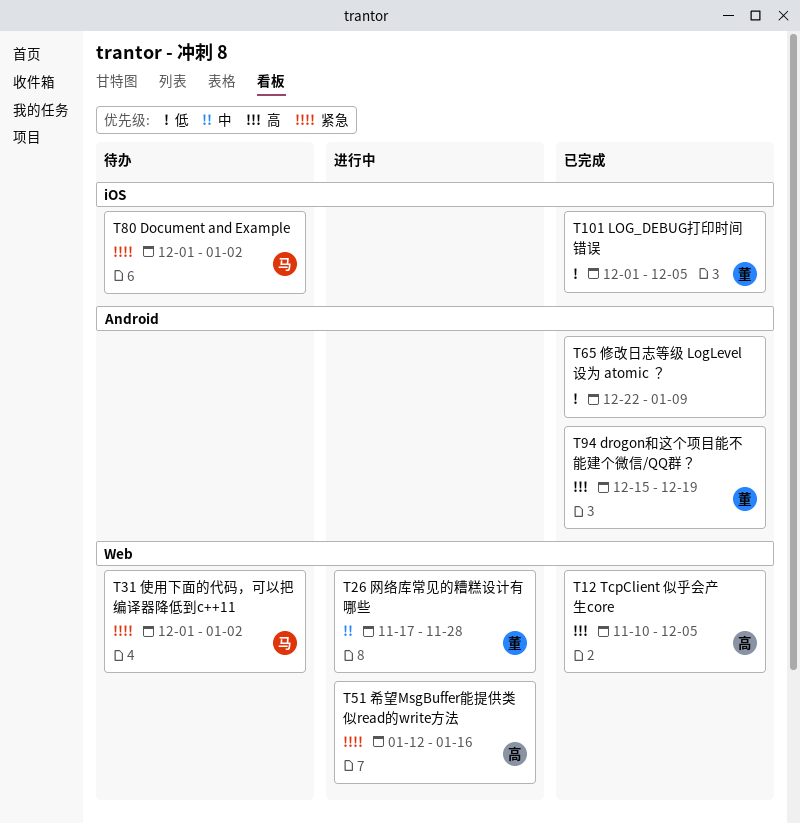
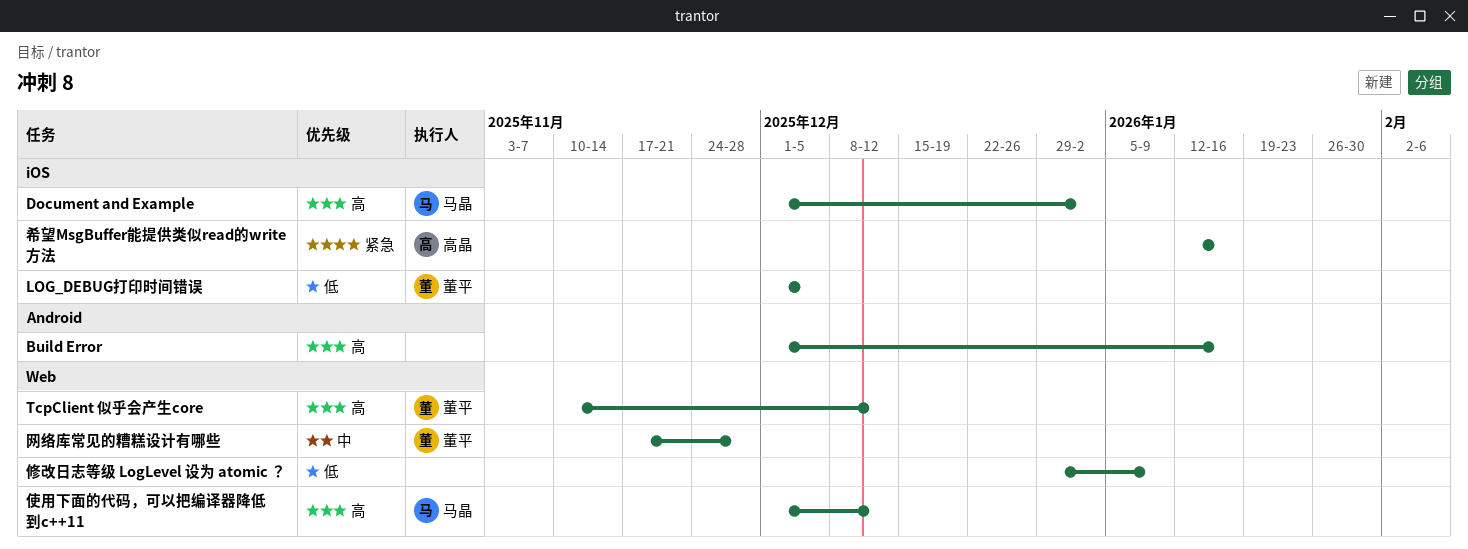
Build Error: none -> present
Document and Example, priority: 紧急 -> 高
drogon和这个项目能不能建个微信/QQ群？: present -> none
TcpClient 似乎会产生core, owner: 高晶 -> 董平
TcpClient 似乎会产生core, due: Dec 5 -> Dec 12
使用下面的代码，可以把编译器降低到c++11, priority: 紧急 -> 高
使用下面的代码，可以把编译器降低到c++11, due: Jan 2 -> Dec 12
修改日志等级 LogLevel 设为 atomic ？, label: Android -> Web
修改日志等级 LogLevel 设为 atomic ？, start: Dec 22 -> Dec 29
希望MsgBuffer能提供类似read的write方法, label: Web -> iOS

